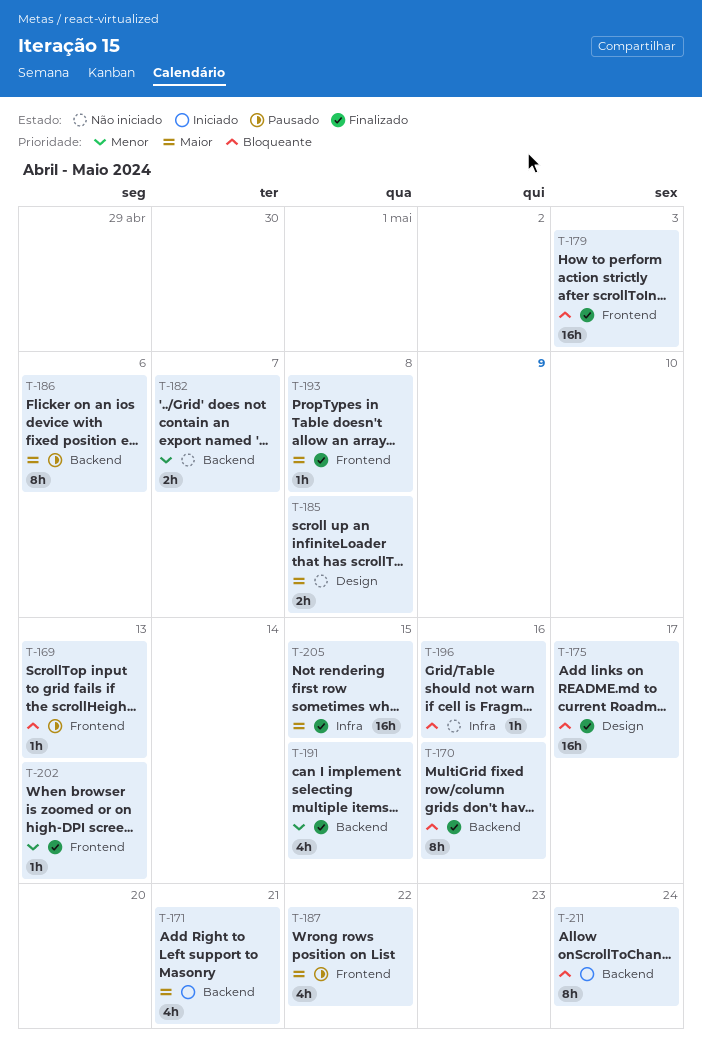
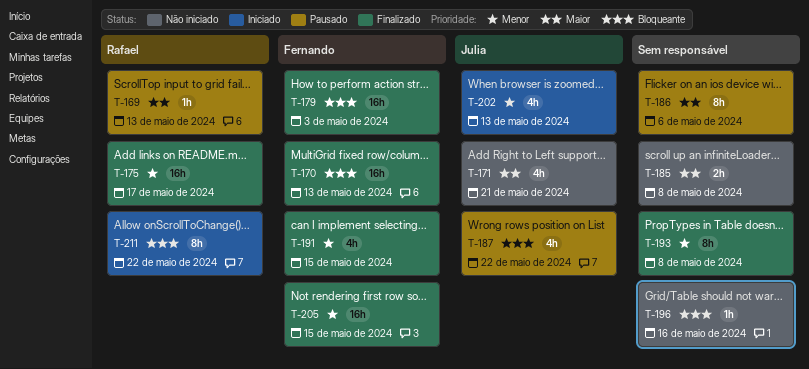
T-169, priority: Bloqueante -> Maior
T-170, estimate: 8h -> 16h
T-170, due: May 16 -> May 13
T-171, status: Iniciado -> Não iniciado
T-175, priority: Bloqueante -> Menor
T-182: present -> none
T-187, priority: Maior -> Bloqueante
T-193, priority: Maior -> Menor
T-193, estimate: 1h -> 8h
T-202, status: Finalizado -> Iniciado
T-202, estimate: 1h -> 4h
T-205, priority: Maior -> Menor
T-211, due: May 24 -> May 22

